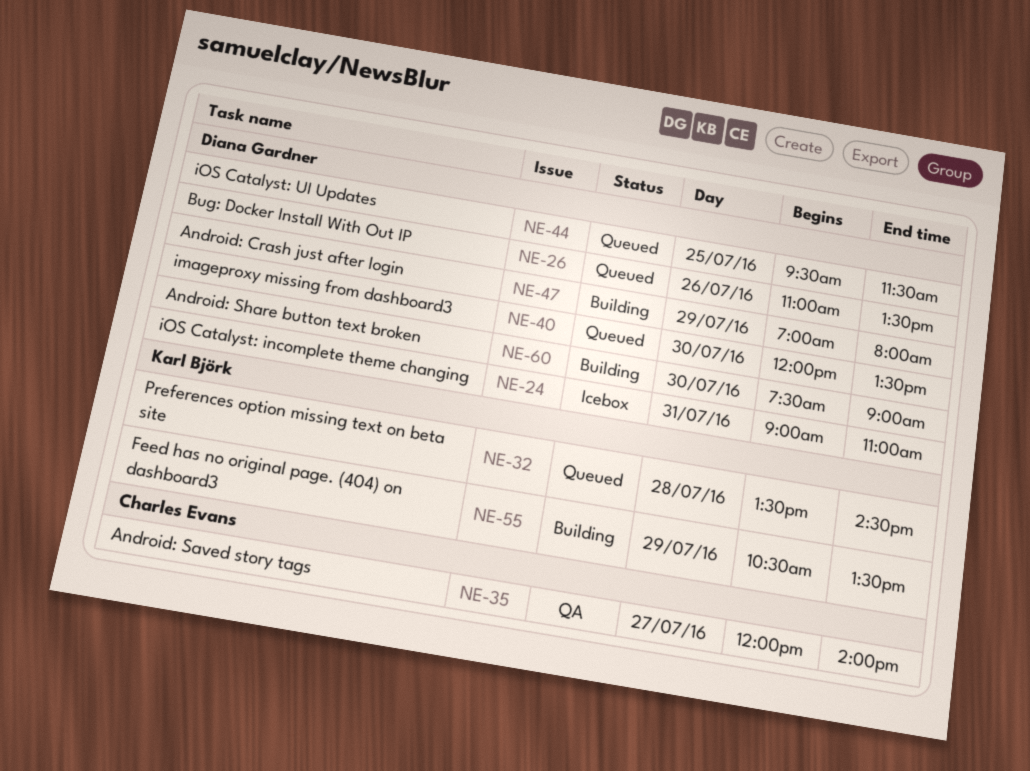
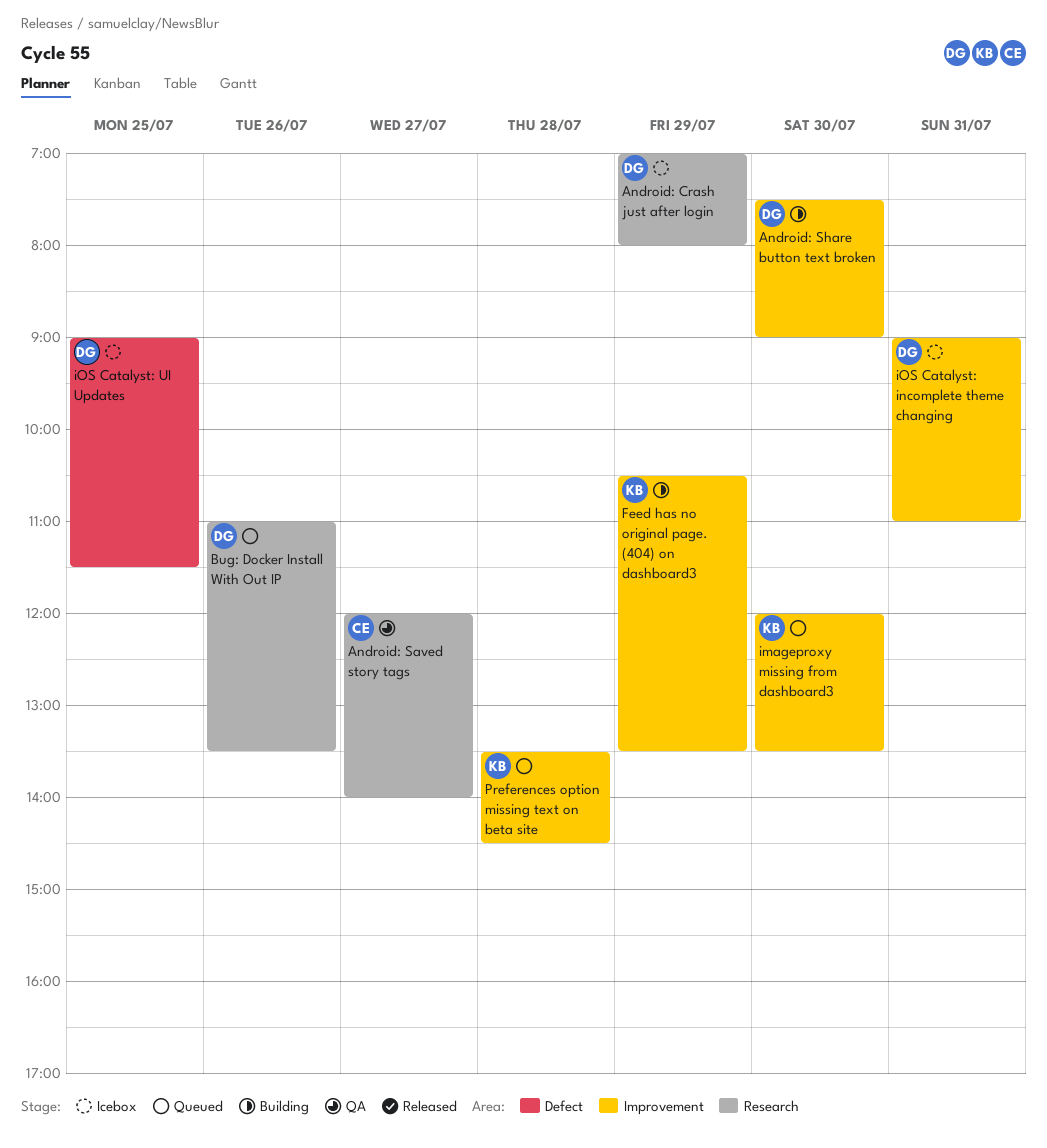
Android: Crash just after login, status: Building -> Icebox
imageproxy missing from dashboard3, owner: Diana Gardner -> Karl Björk
iOS Catalyst: UI Updates, status: Queued -> Icebox
iOS Catalyst: UI Updates, begins: 09:30 -> 09:00

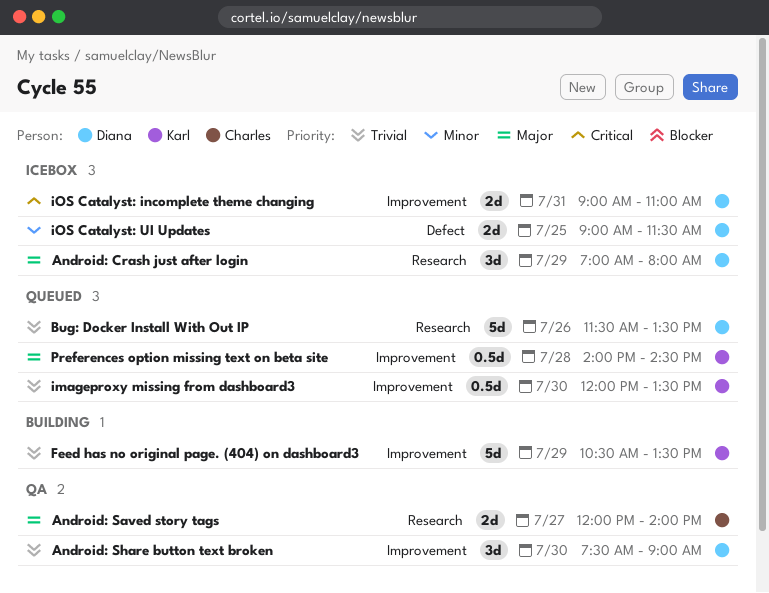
Android: Share button text broken, status: Building -> QA
Bug: Docker Install With Out IP, begins: 11:00 -> 11:30
Preferences option missing text on beta site, begins: 13:30 -> 14:00

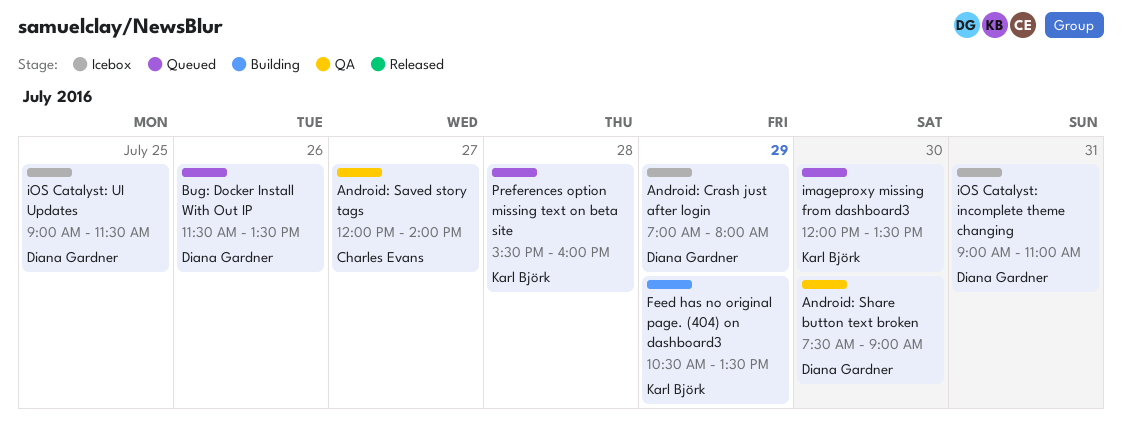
Preferences option missing text on beta site, begins: 14:00 -> 15:30
Preferences option missing text on beta site, ends: 14:30 -> 16:00

